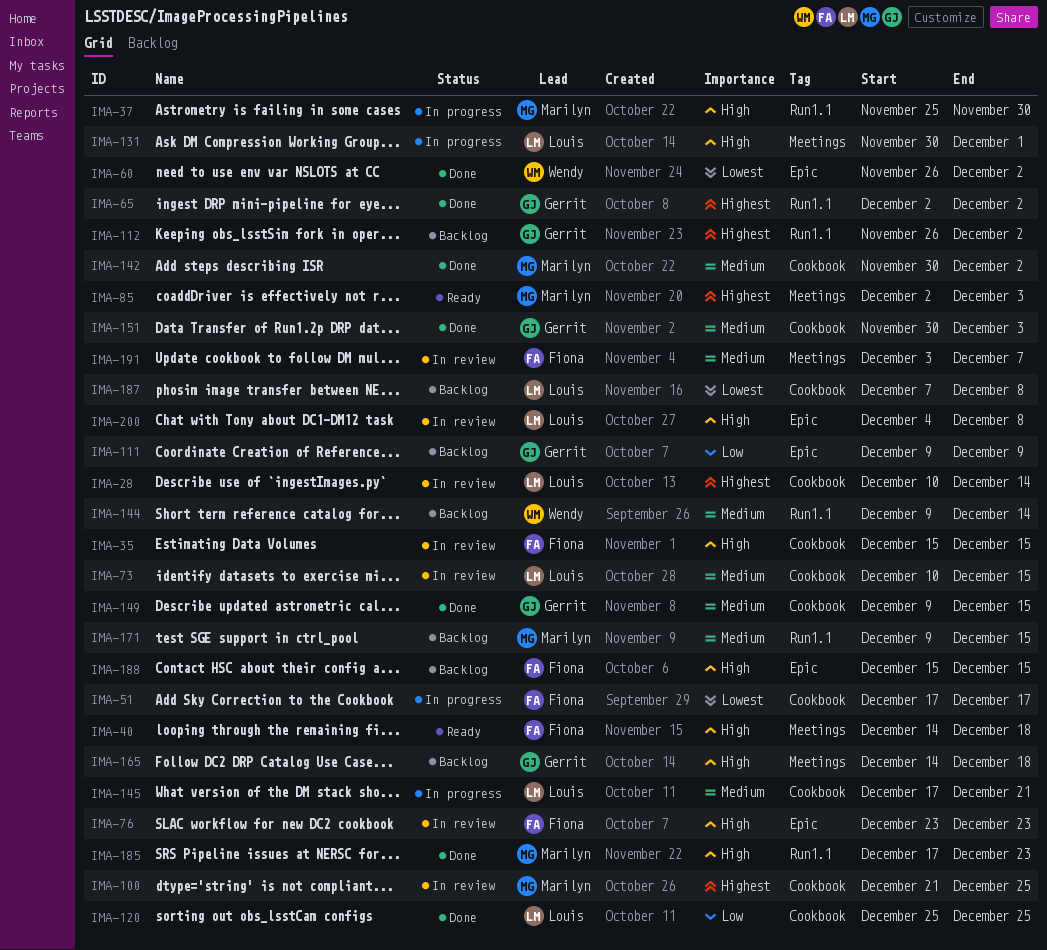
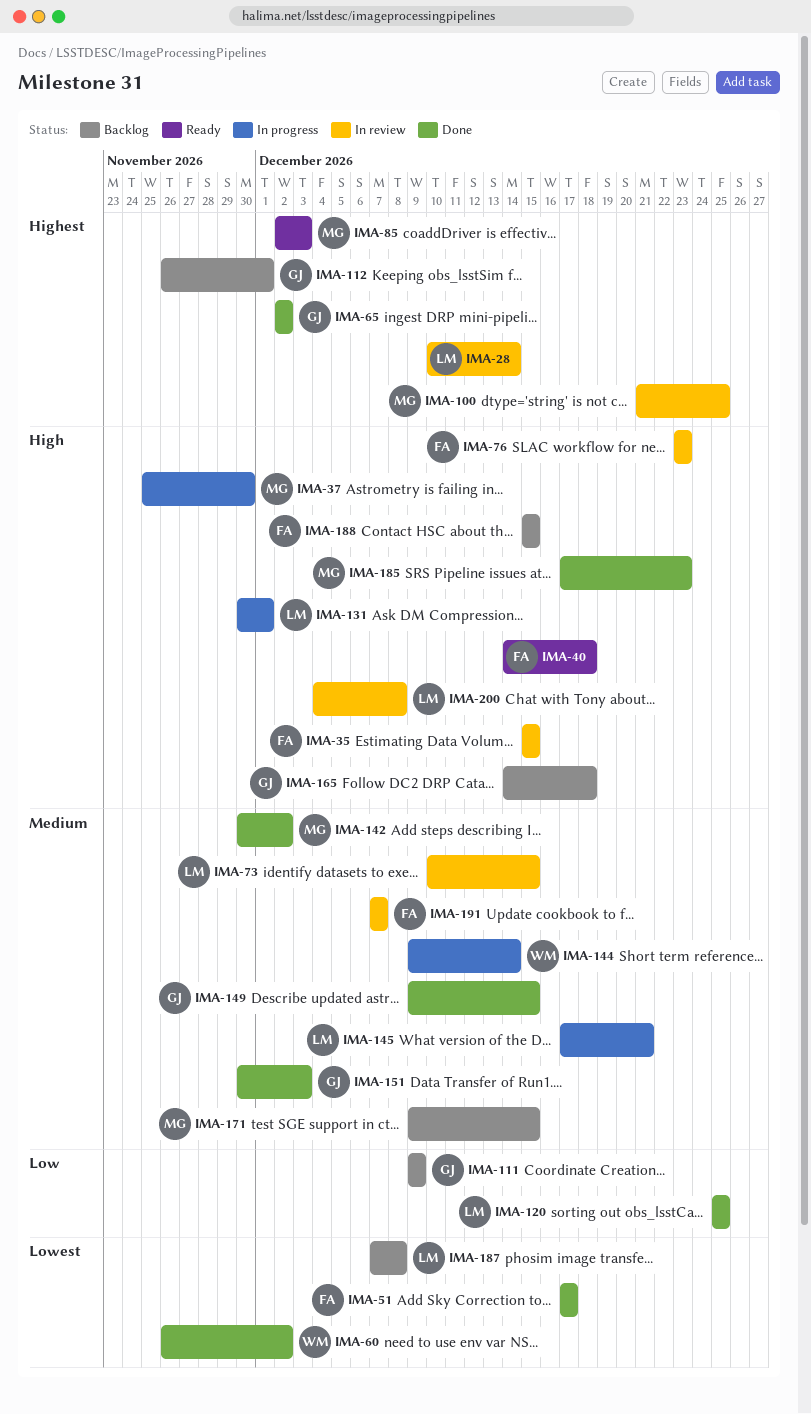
IMA-51, status: In progress -> Done
IMA-112, due: Dec 2 -> Dec 1
IMA-144, status: Backlog -> In progress
IMA-191, start: Dec 3 -> Dec 7

